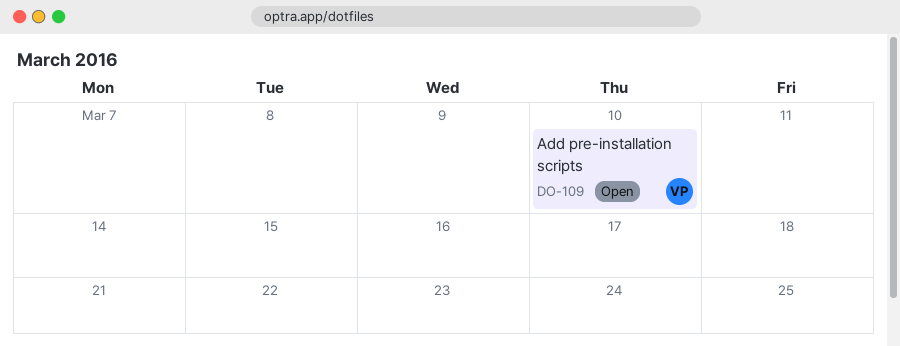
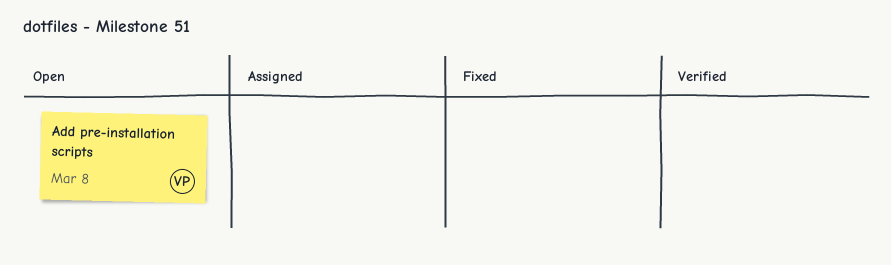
Add pre-installation scripts, due: Mar 10 -> Mar 8

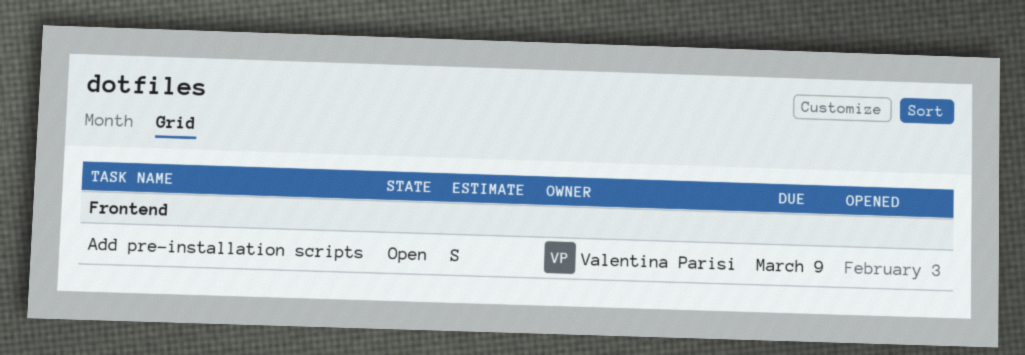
Add pre-installation scripts, due: Mar 8 -> Mar 9

